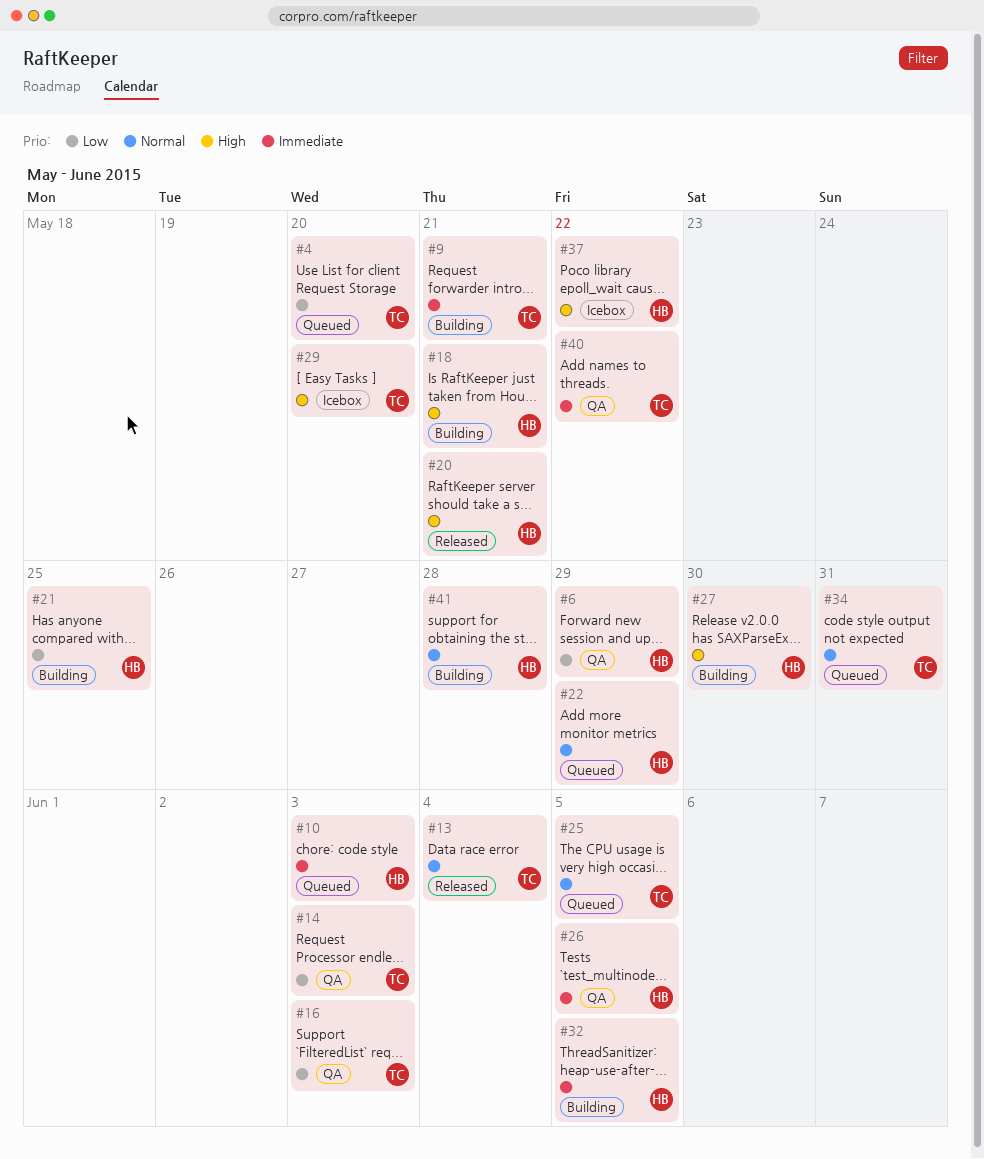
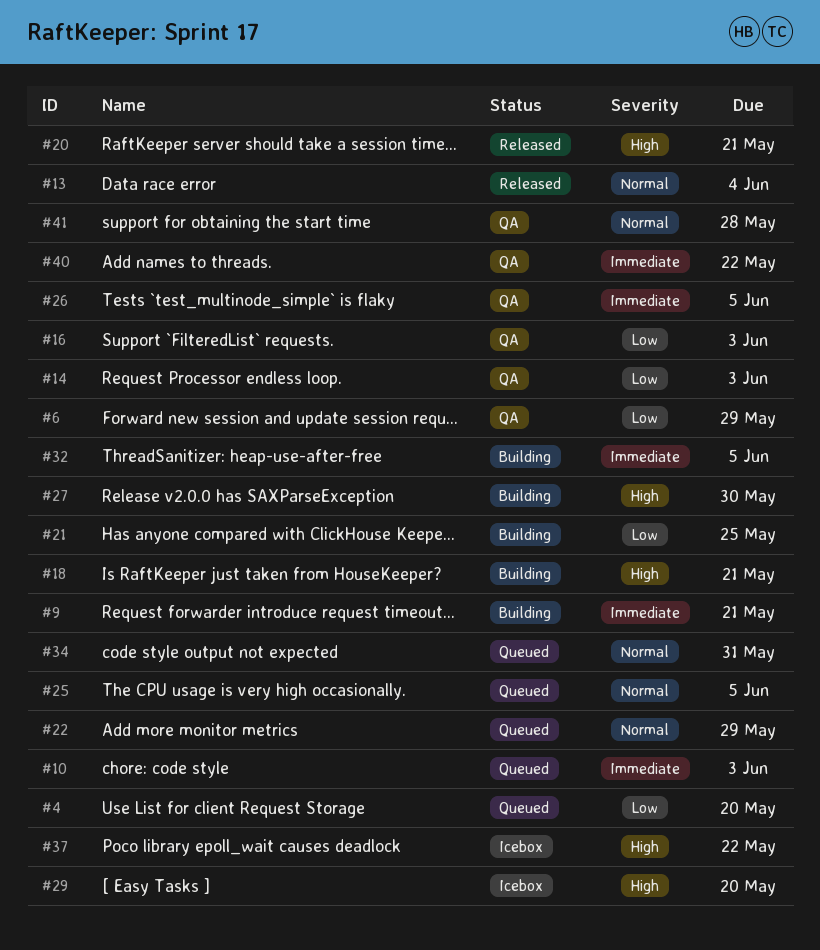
#41, status: Building -> QA

